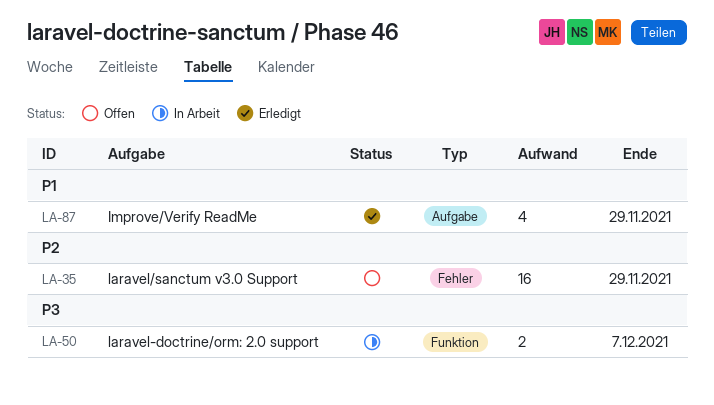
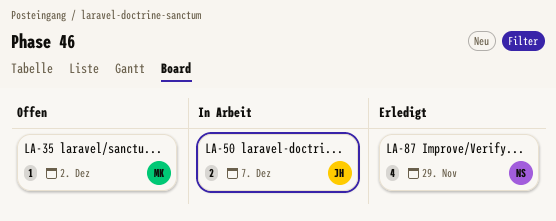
LA-35, estimate: 16 -> 1
LA-35, due: Nov 29 -> Dec 2

